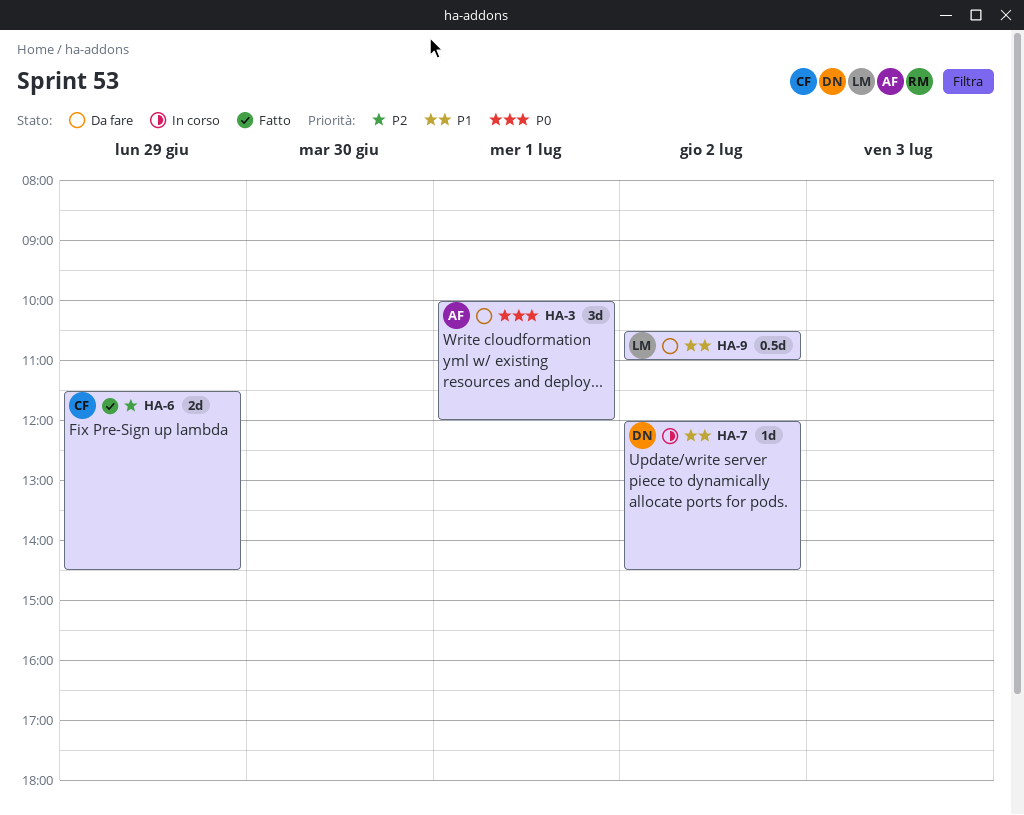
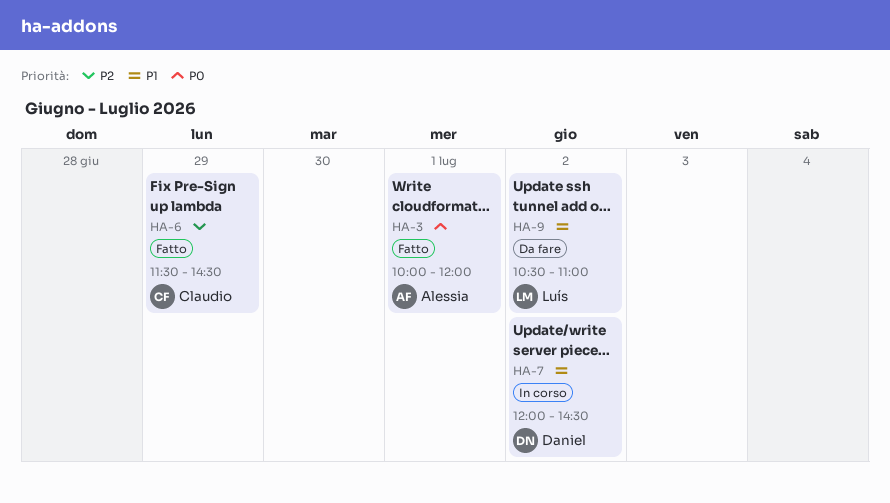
HA-3, status: Da fare -> Fatto

